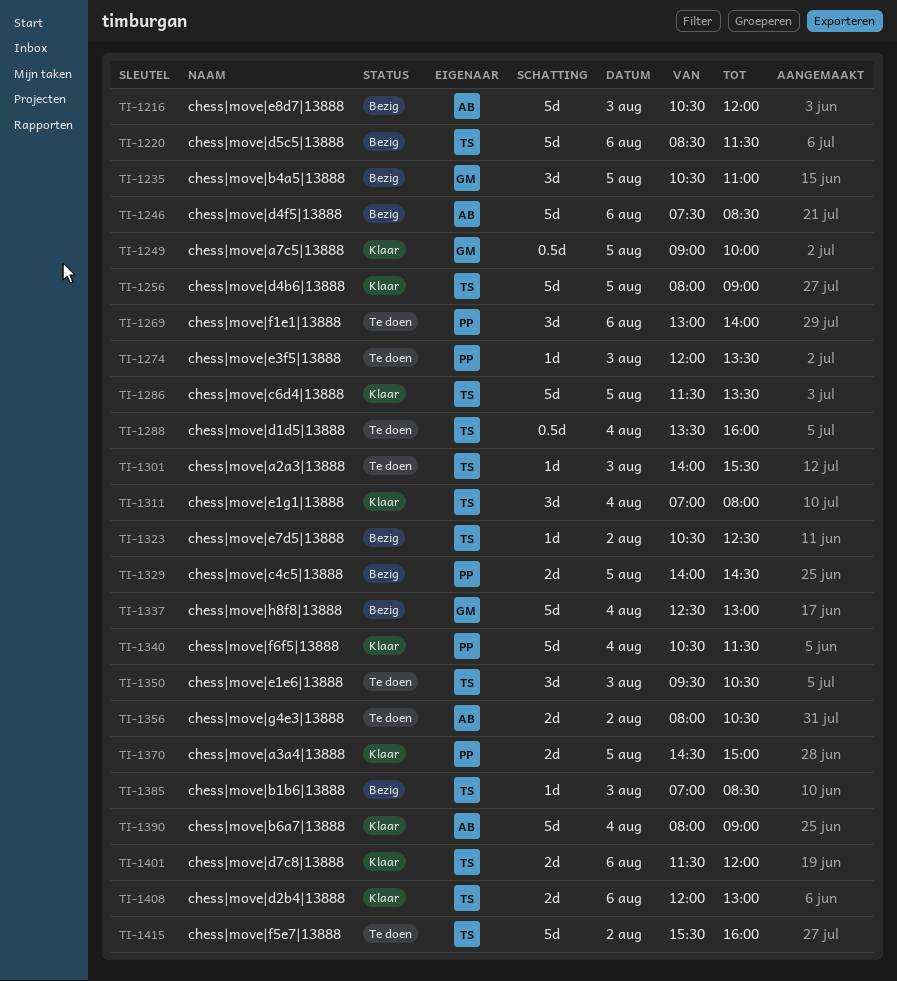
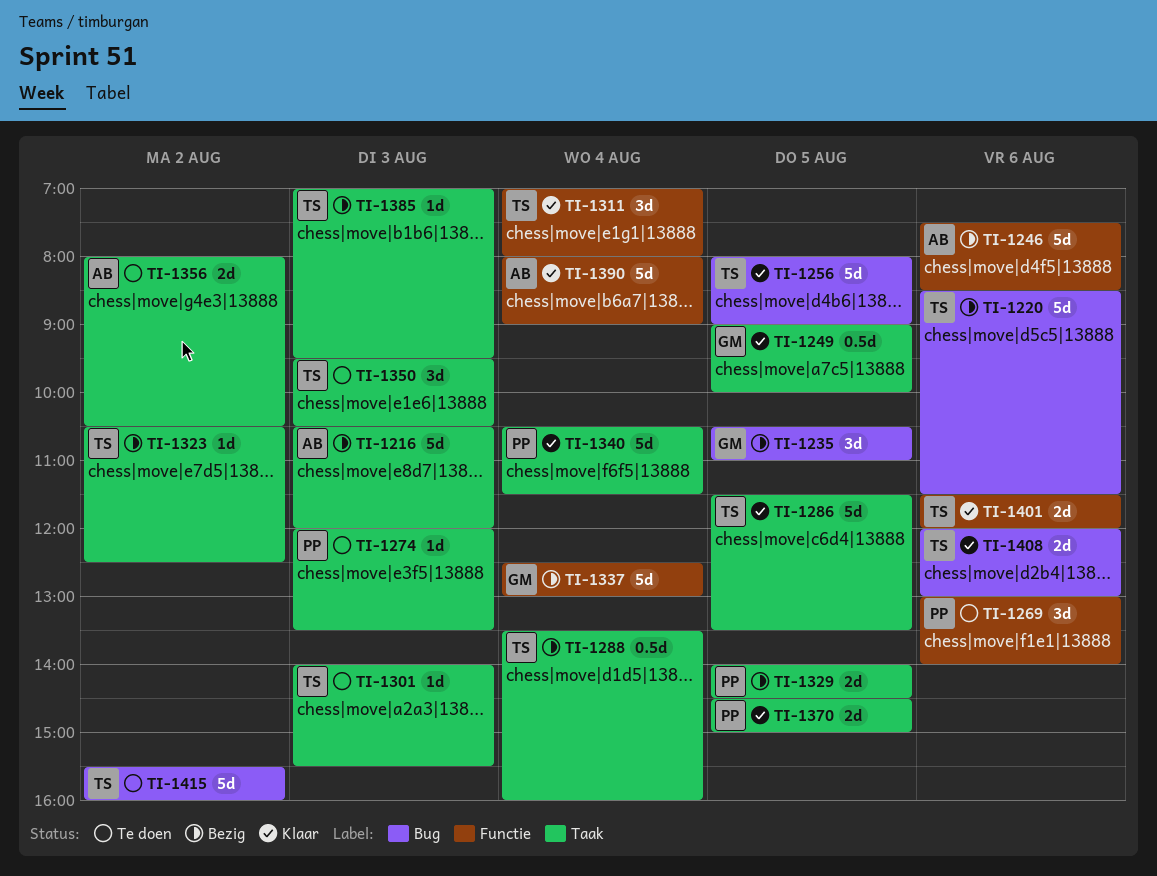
TI-1288, status: Te doen -> Bezig
TI-1385, ends: 08:30 -> 09:30

